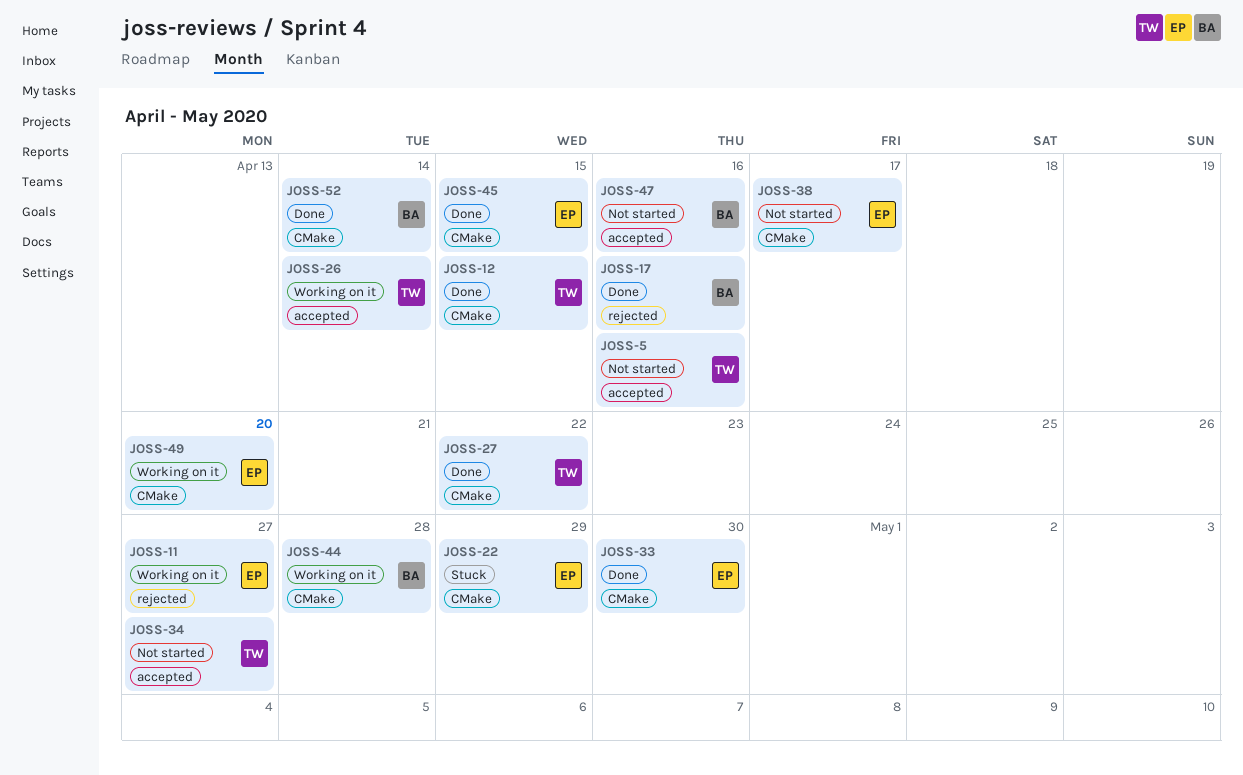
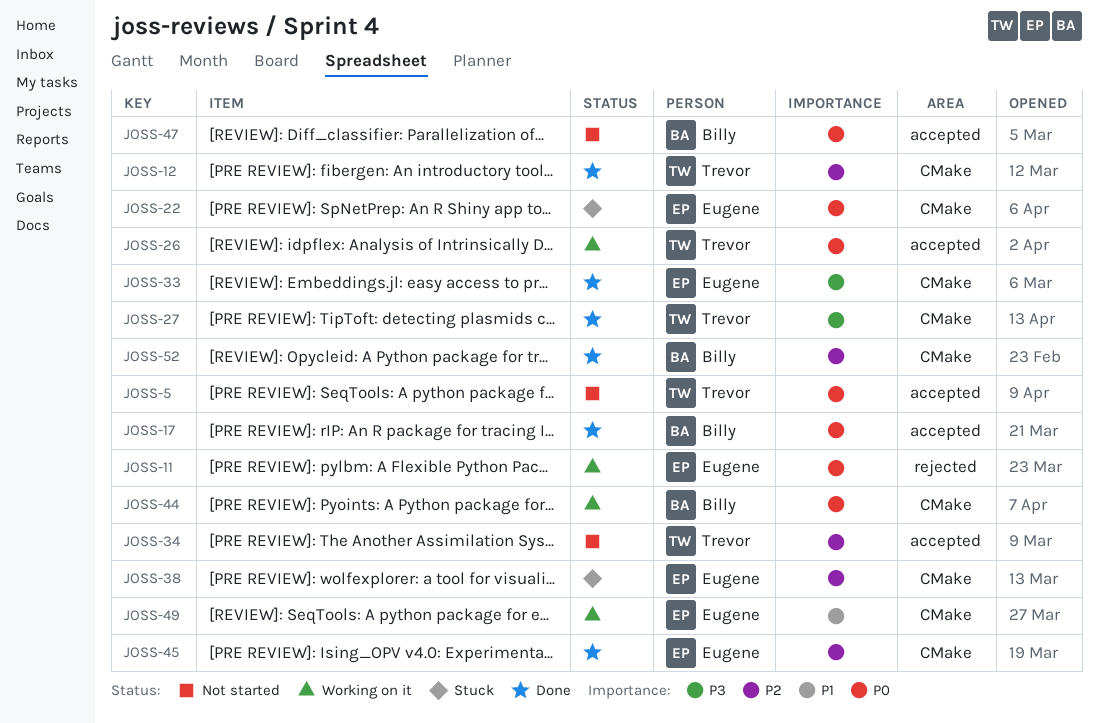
JOSS-17, label: rejected -> accepted
JOSS-38, status: Not started -> Stuck

